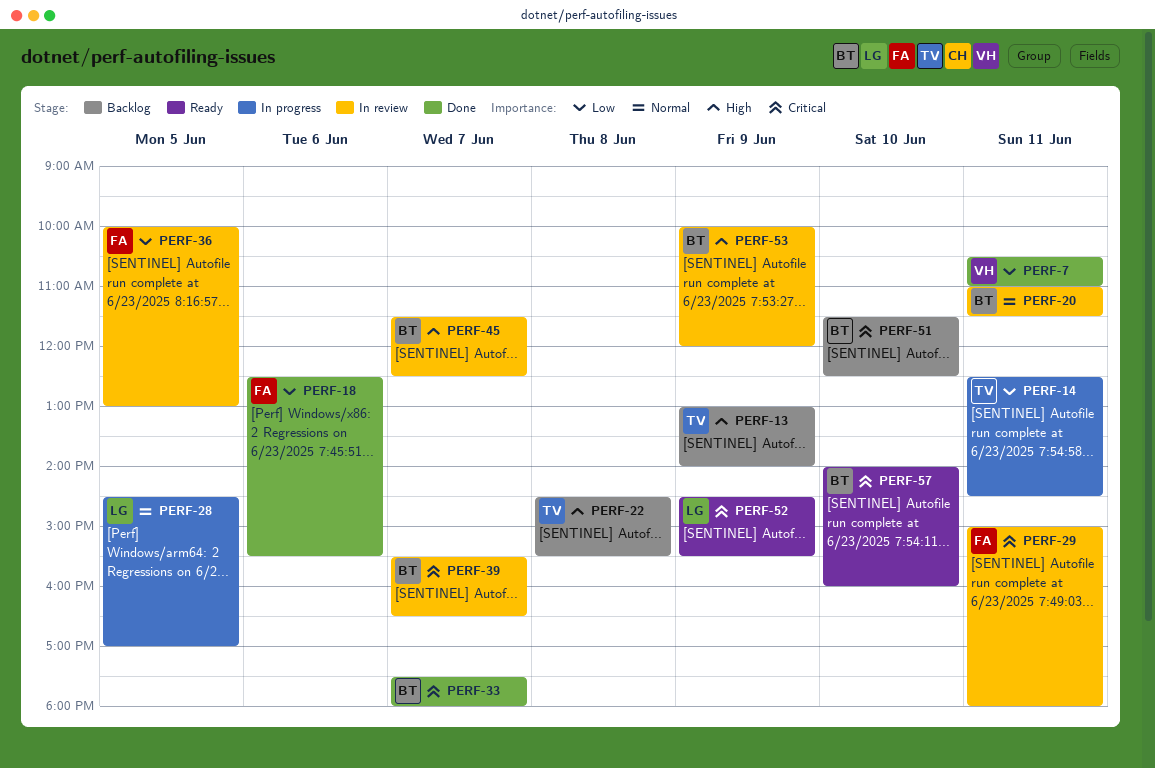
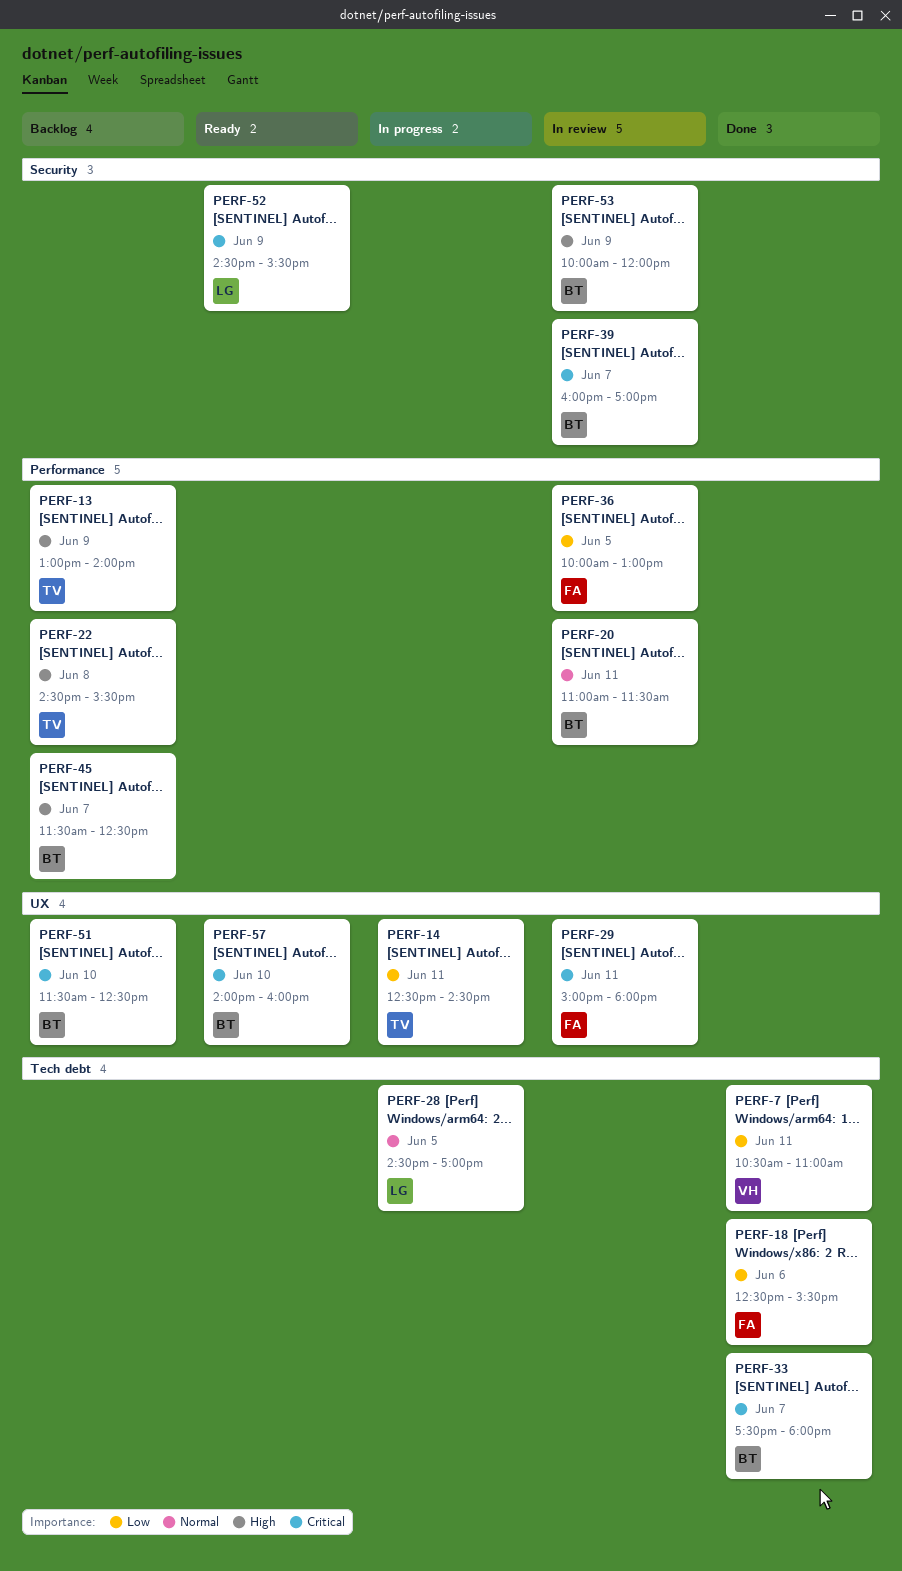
PERF-39, begins: 15:30 -> 16:00
PERF-39, ends: 16:30 -> 17:00
PERF-45, status: In review -> Backlog

